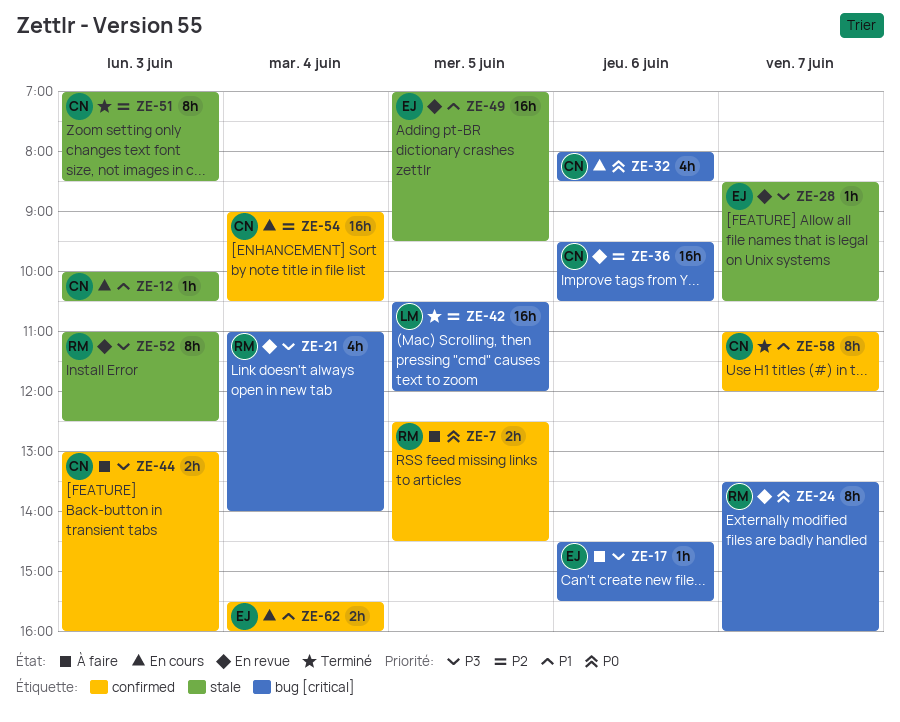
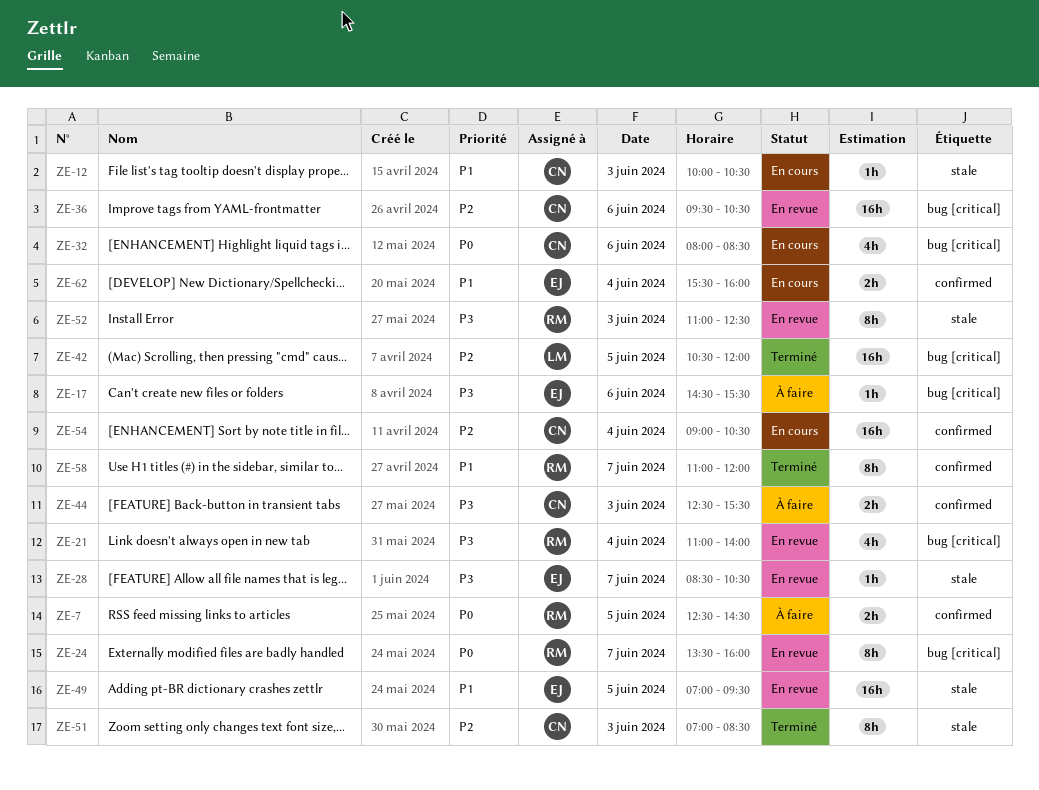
ZE-44, begins: 13:00 -> 12:30
ZE-44, ends: 16:00 -> 15:30
ZE-58, owner: CN -> RM

